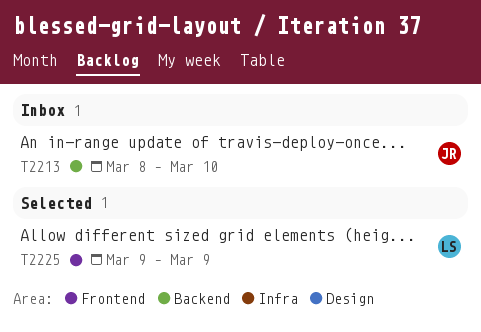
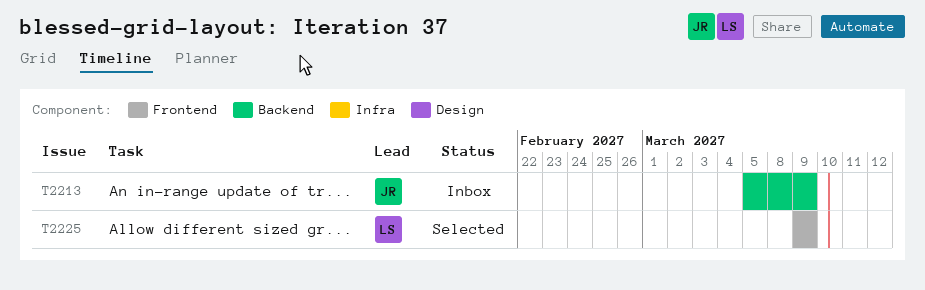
T2213, start: Mar 8 -> Mar 5
T2213, due: Mar 10 -> Mar 9

